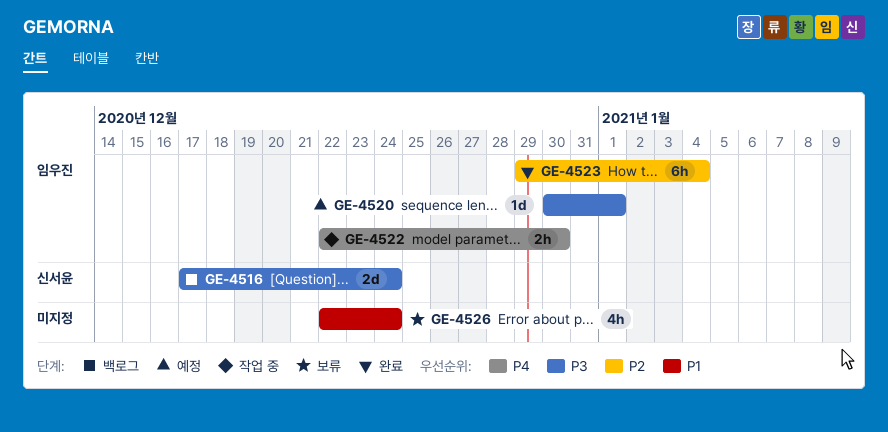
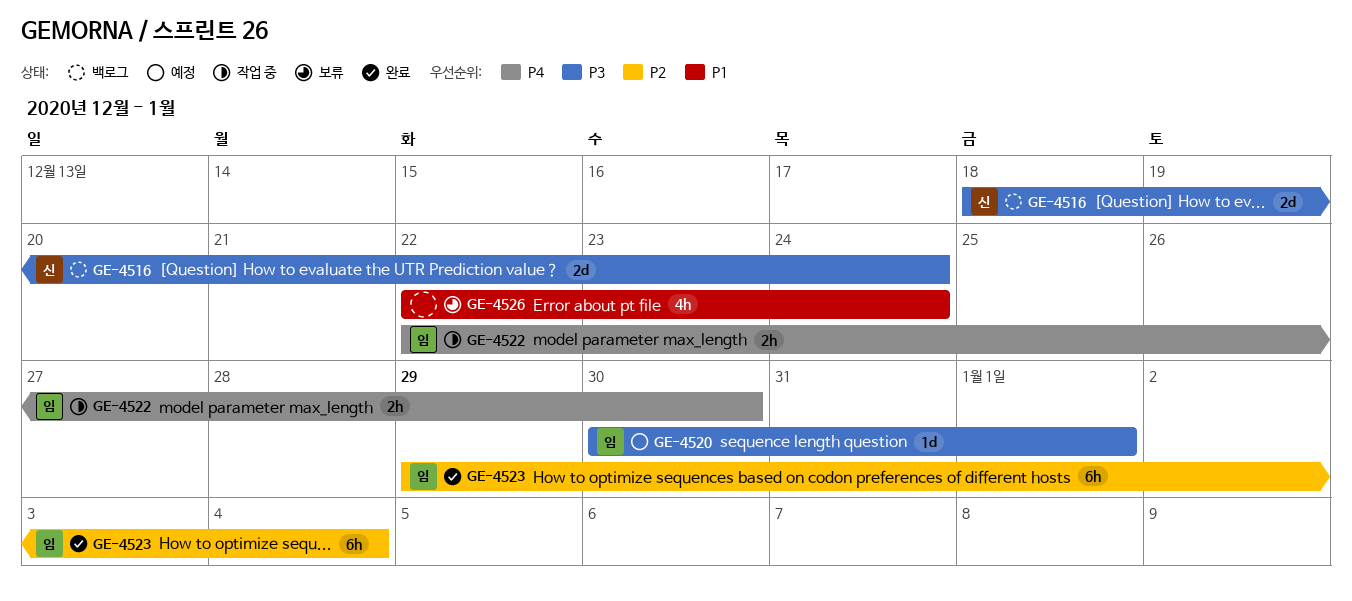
GE-4516, start: Dec 17 -> Dec 18

